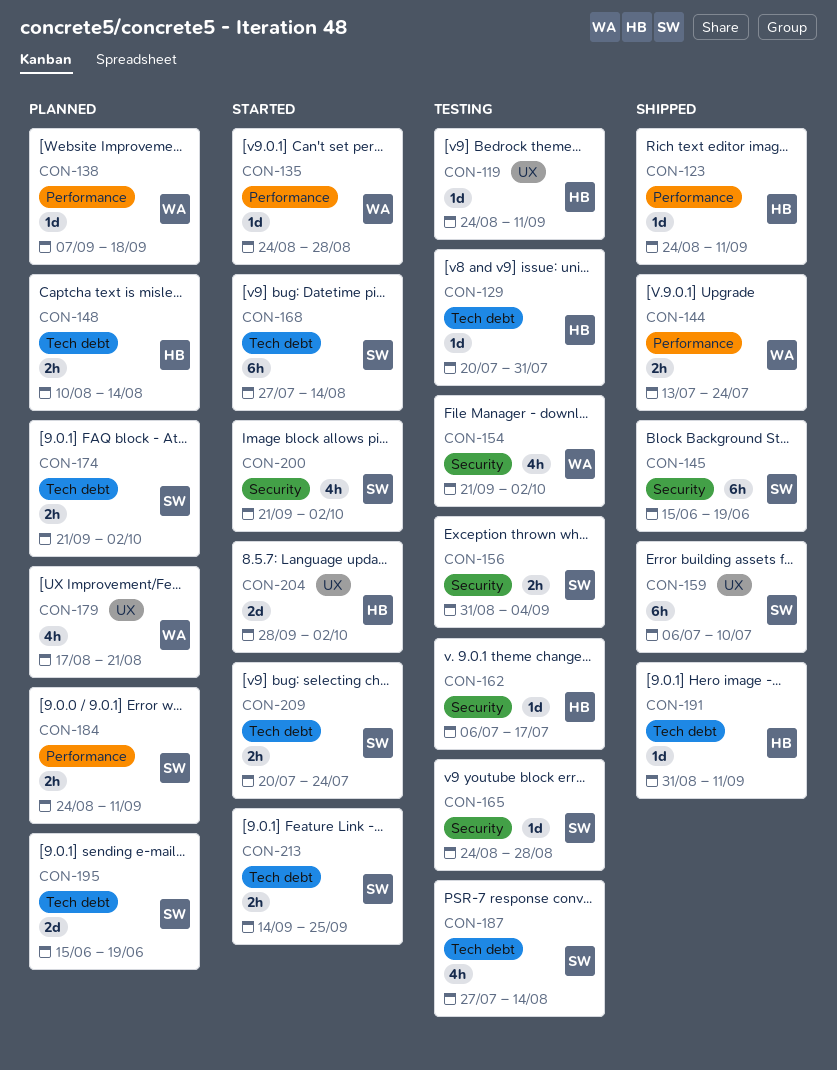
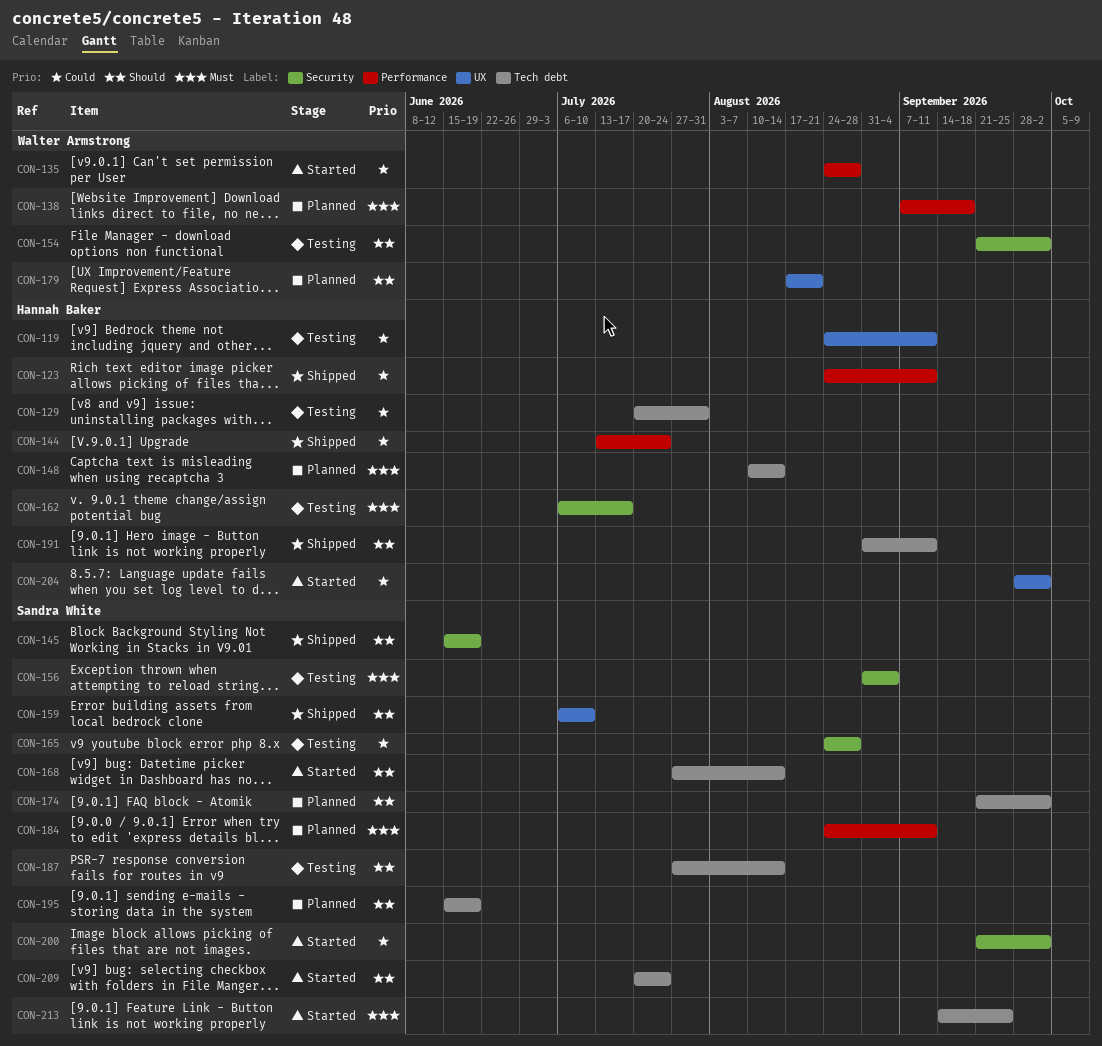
CON-144, owner: Walter Armstrong -> Hannah Baker

